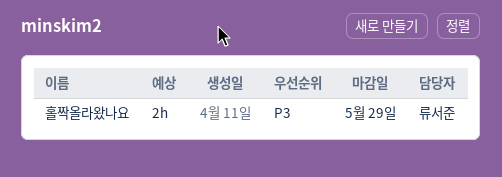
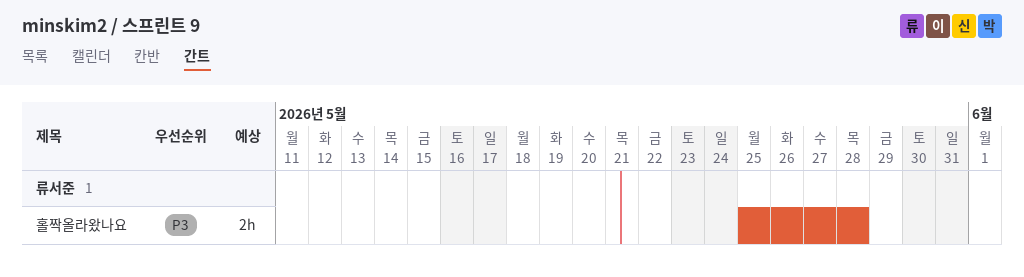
홀짝올라왔나요, due: May 29 -> May 28

